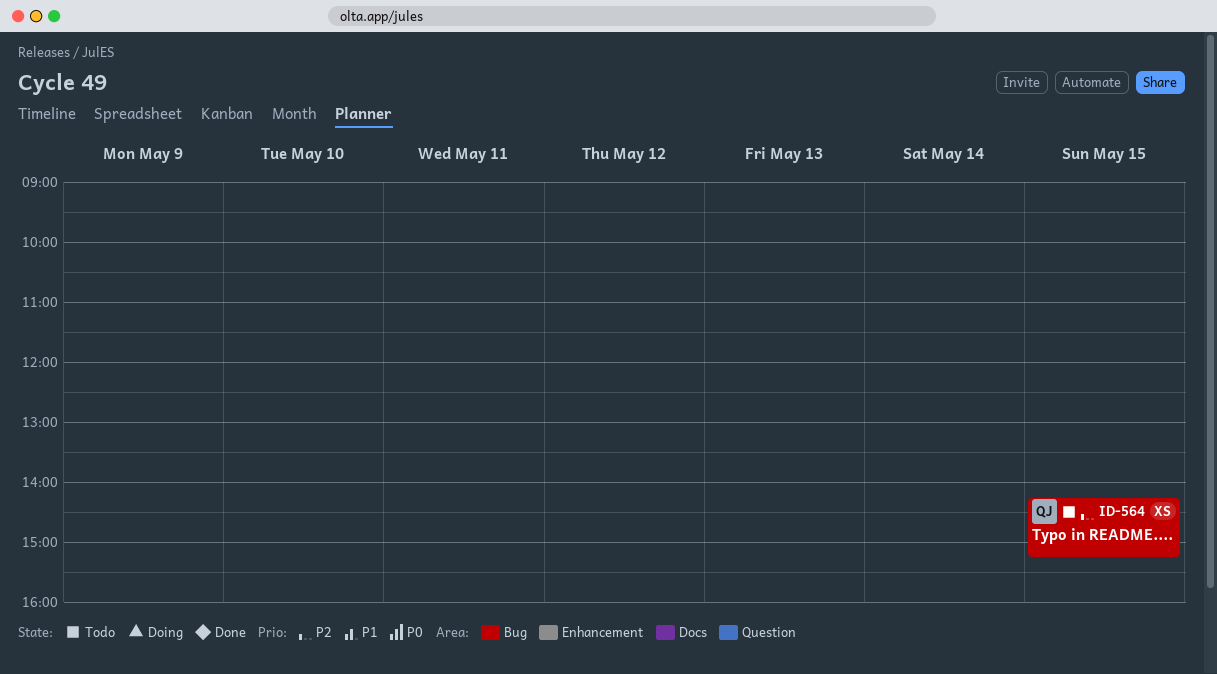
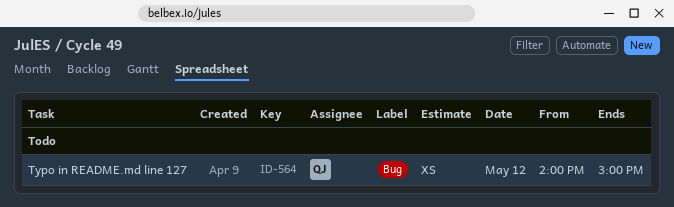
ID-564, day: May 15 -> May 12
ID-564, begins: 14:15 -> 14:00
ID-564, ends: 15:15 -> 15:00

